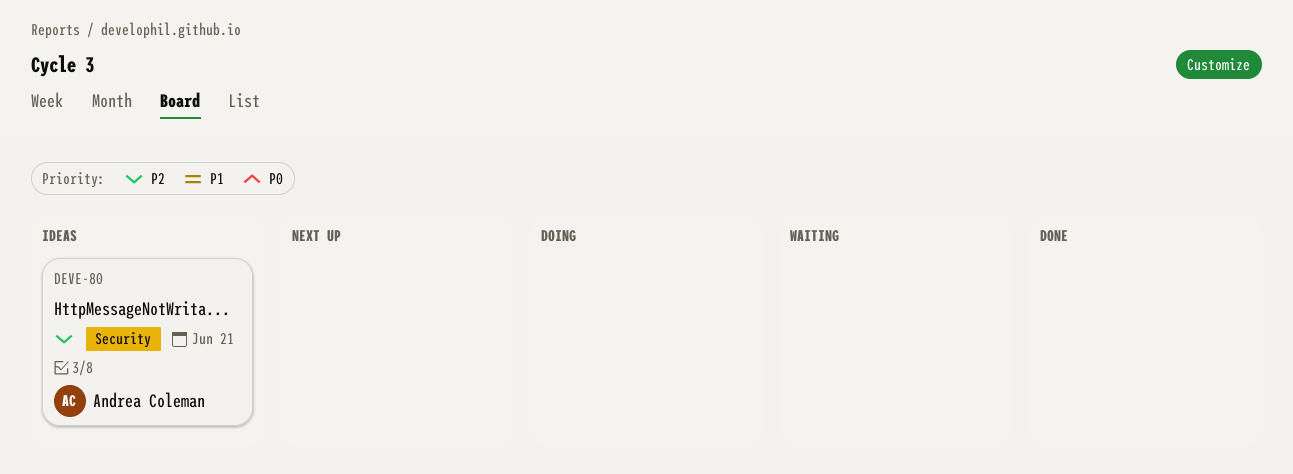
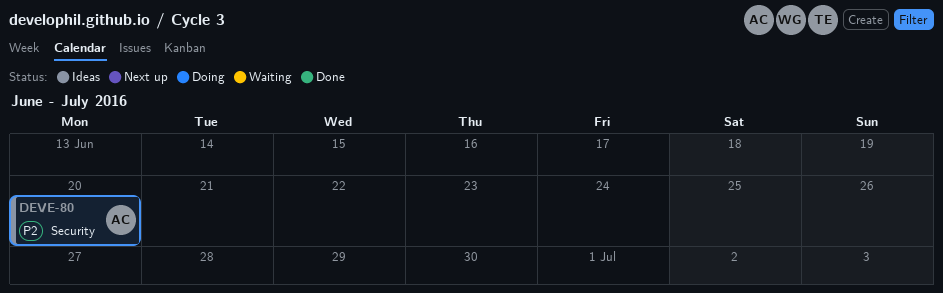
DEVE-80, due: Jun 21 -> Jun 20

